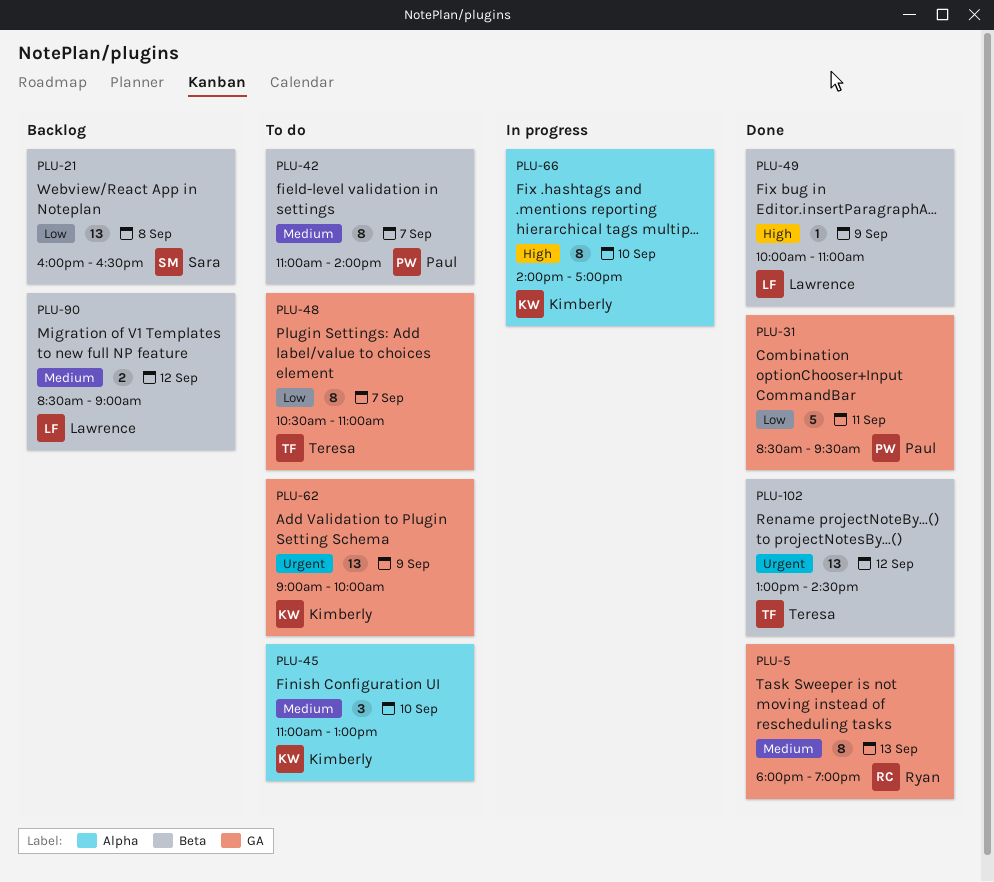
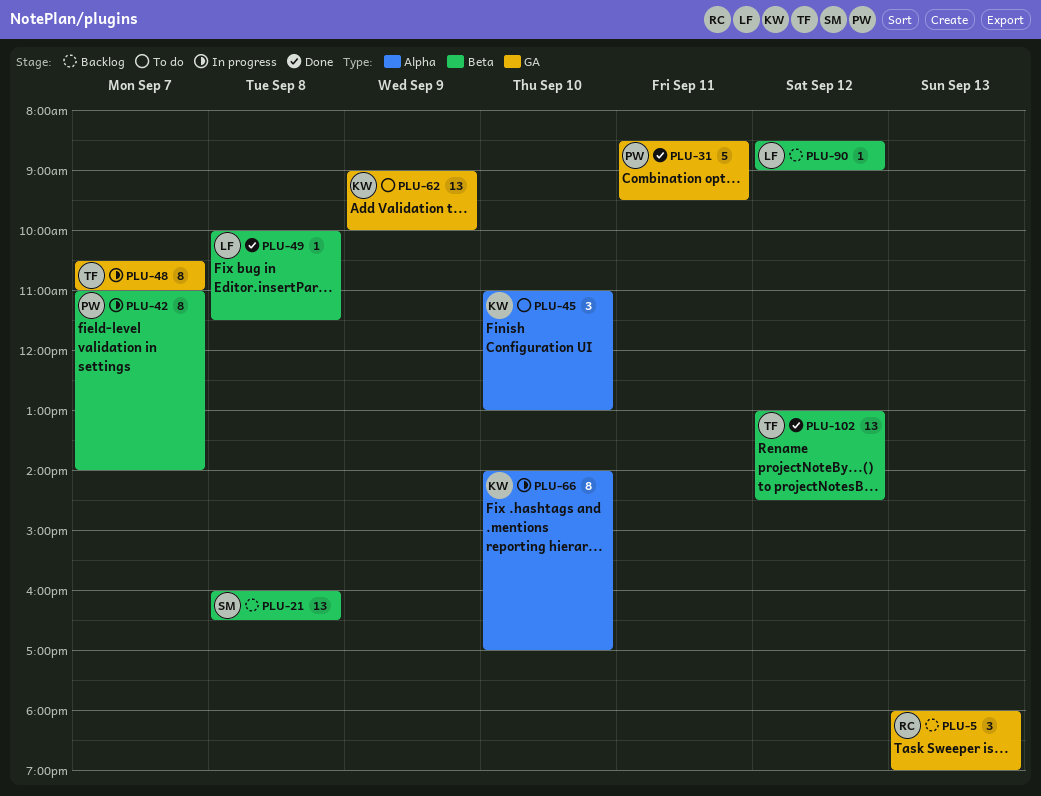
PLU-5, status: Done -> Backlog
PLU-5, estimate: 8 -> 3
PLU-42, status: To do -> In progress
PLU-48, status: To do -> In progress
PLU-49, day: Sep 9 -> Sep 8
PLU-49, ends: 11:00 -> 11:30
PLU-90, estimate: 2 -> 1

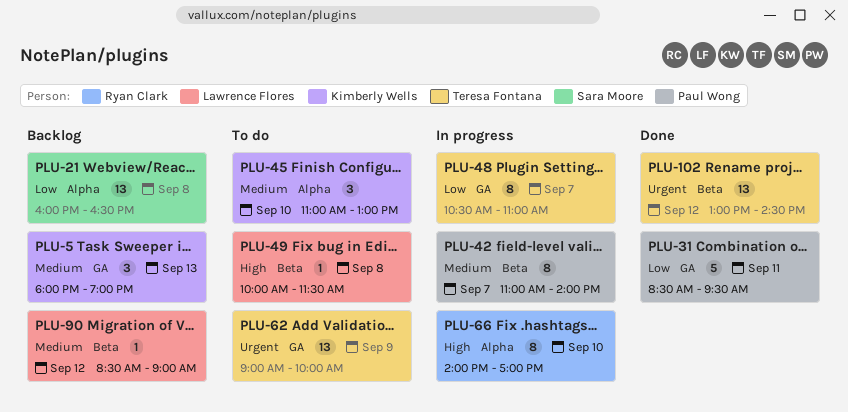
PLU-5, owner: Ryan Clark -> Kimberly Wells
PLU-21, label: Beta -> Alpha
PLU-49, status: Done -> To do
PLU-62, owner: Kimberly Wells -> Teresa Fontana
PLU-66, owner: Kimberly Wells -> Ryan Clark

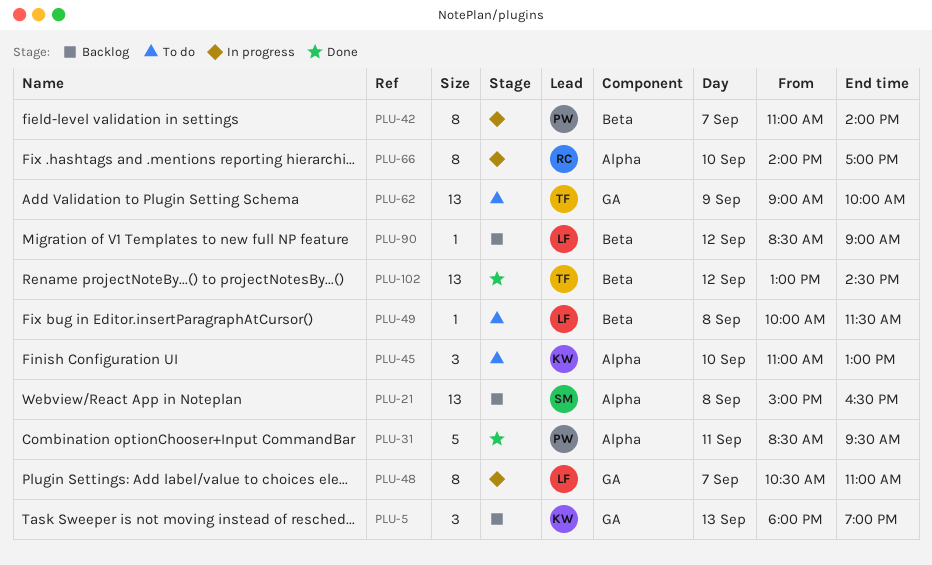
PLU-21, begins: 16:00 -> 15:00
PLU-31, label: GA -> Alpha
PLU-48, owner: Teresa Fontana -> Lawrence Flores

